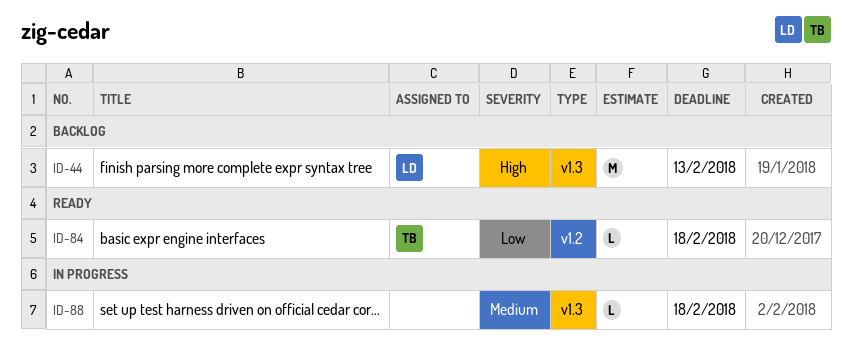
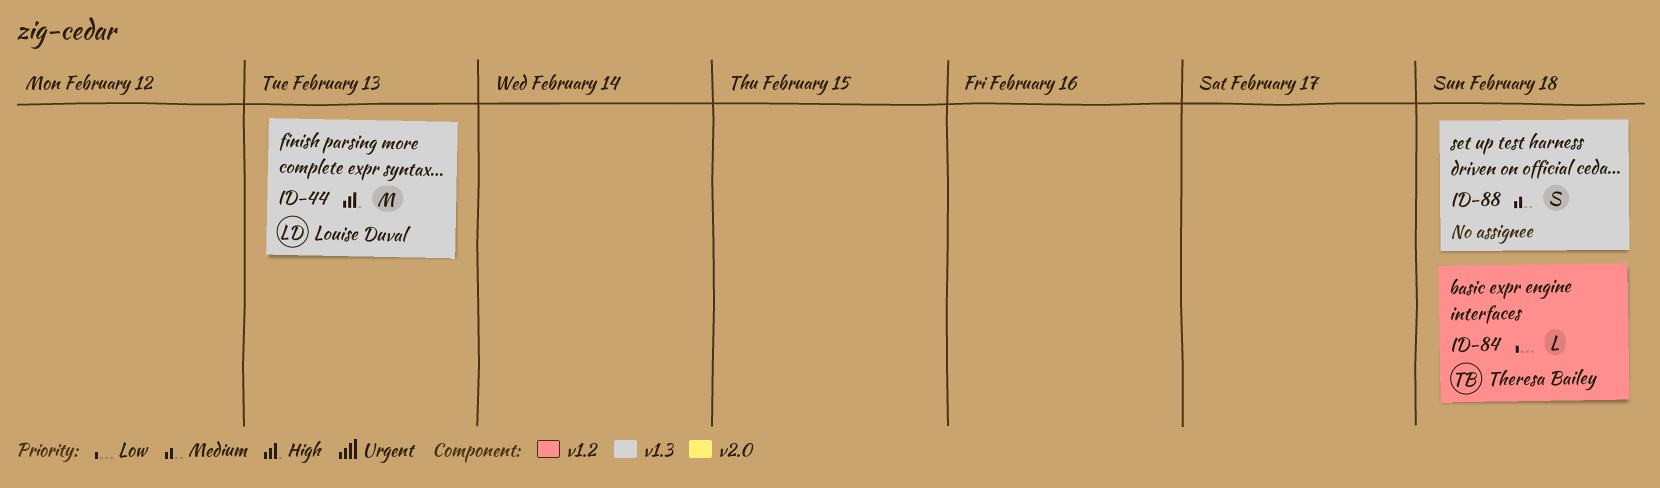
ID-88, estimate: L -> S

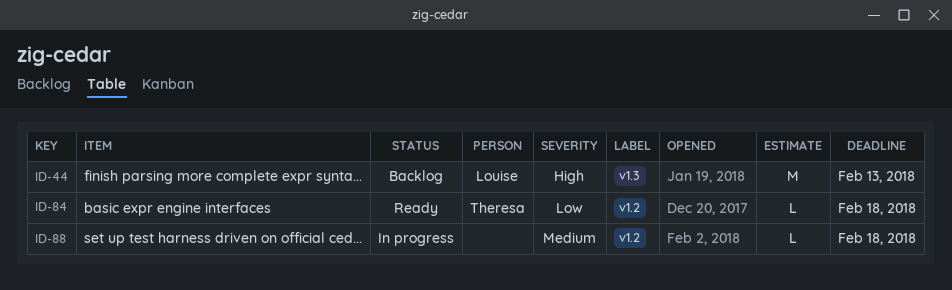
ID-88, label: v1.3 -> v1.2
ID-88, estimate: S -> L

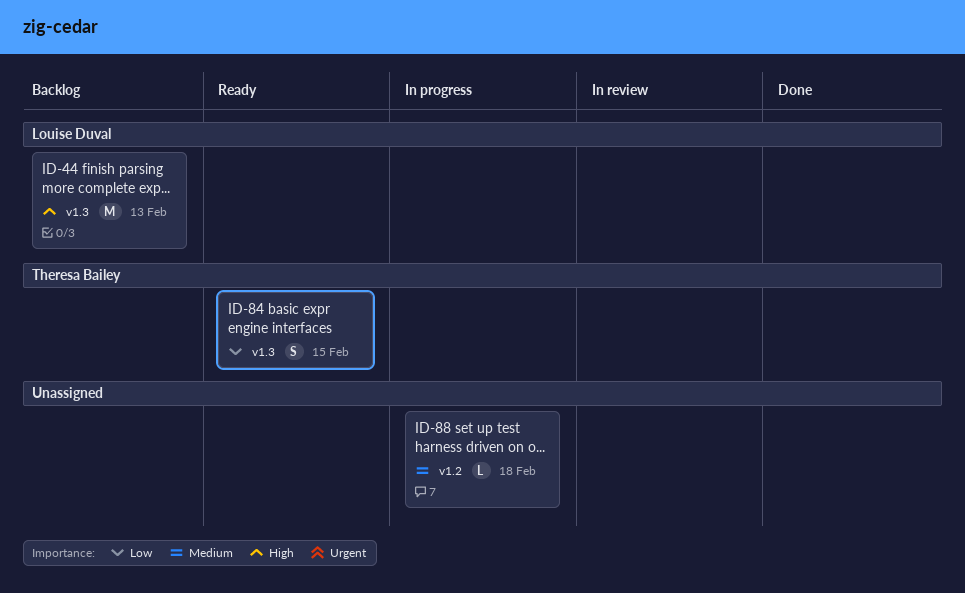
ID-84, label: v1.2 -> v1.3
ID-84, estimate: L -> S
ID-84, due: Feb 18 -> Feb 15

